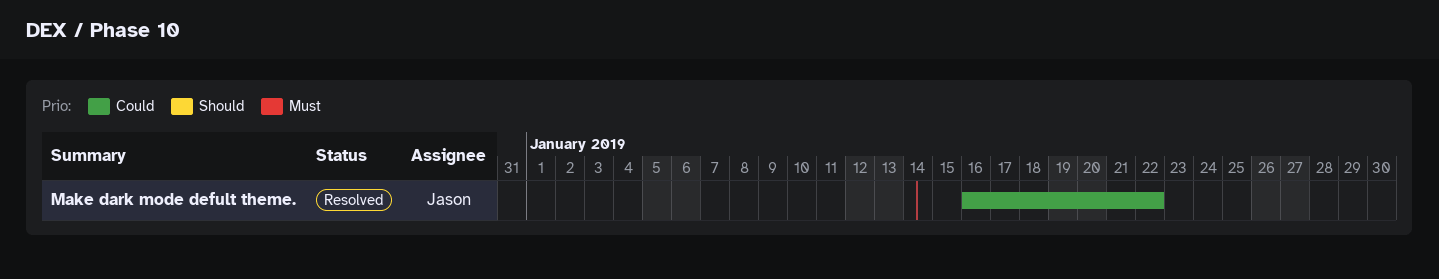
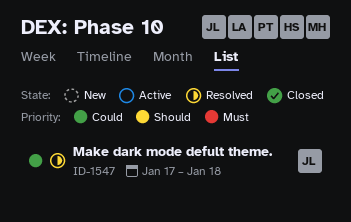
Make dark mode defult theme., start: Jan 16 -> Jan 17
Make dark mode defult theme., due: Jan 22 -> Jan 18

